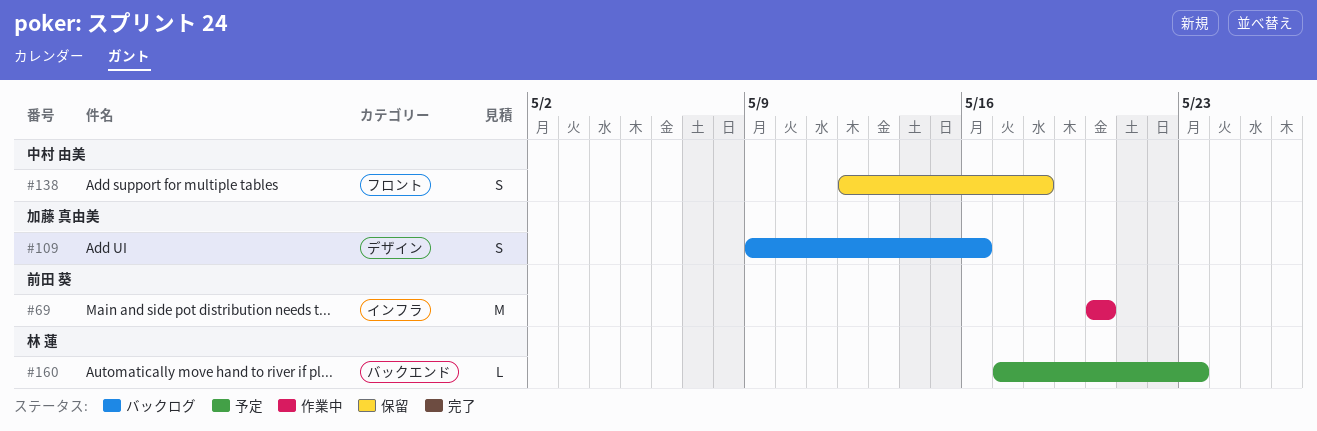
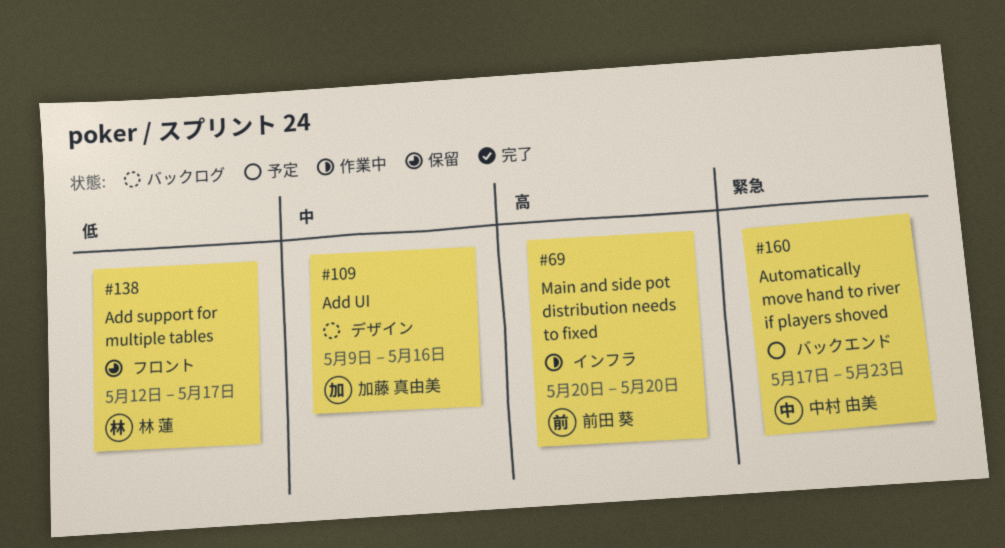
#138, owner: 中村 由美 -> 林 蓮
#138, due: May 18 -> May 17
#160, owner: 林 蓮 -> 中村 由美

